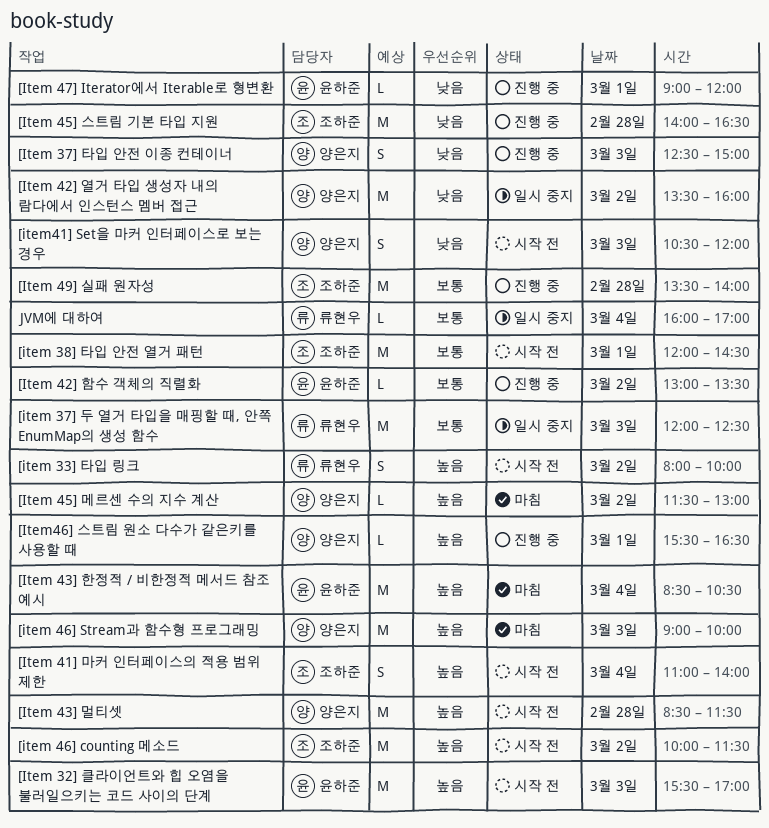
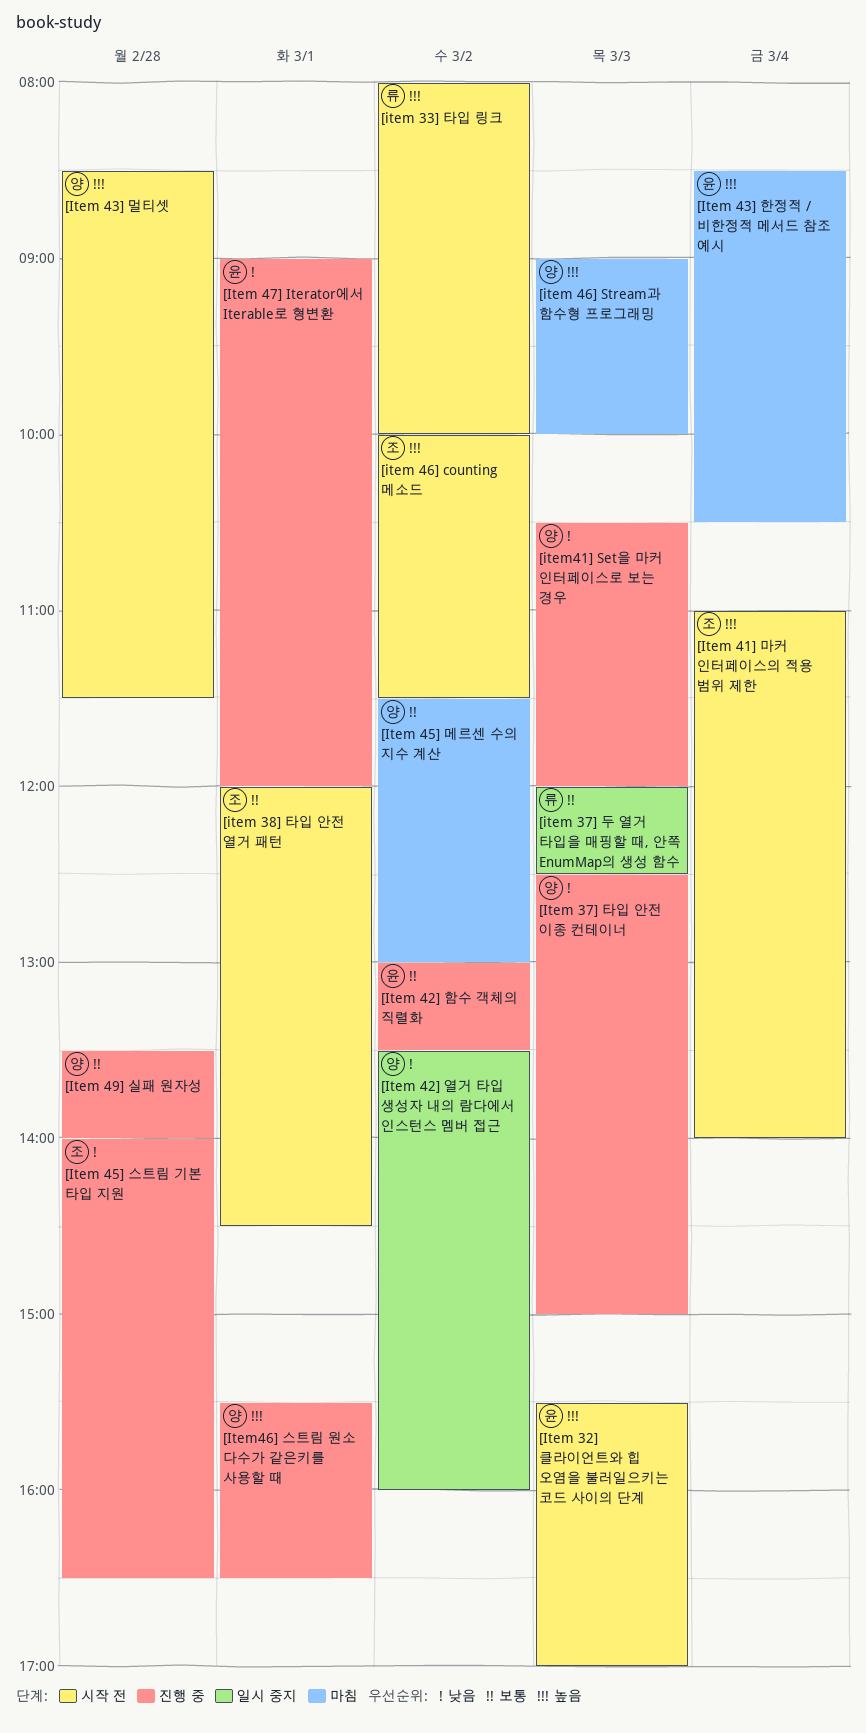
[Item 45] 메르센 수의 지수 계산, priority: 높음 -> 보통
[Item 49] 실패 원자성, owner: 조하준 -> 양은지
[item41] Set을 마커 인터페이스로 보는 경우, status: 시작 전 -> 진행 중
JVM에 대하여: present -> none

